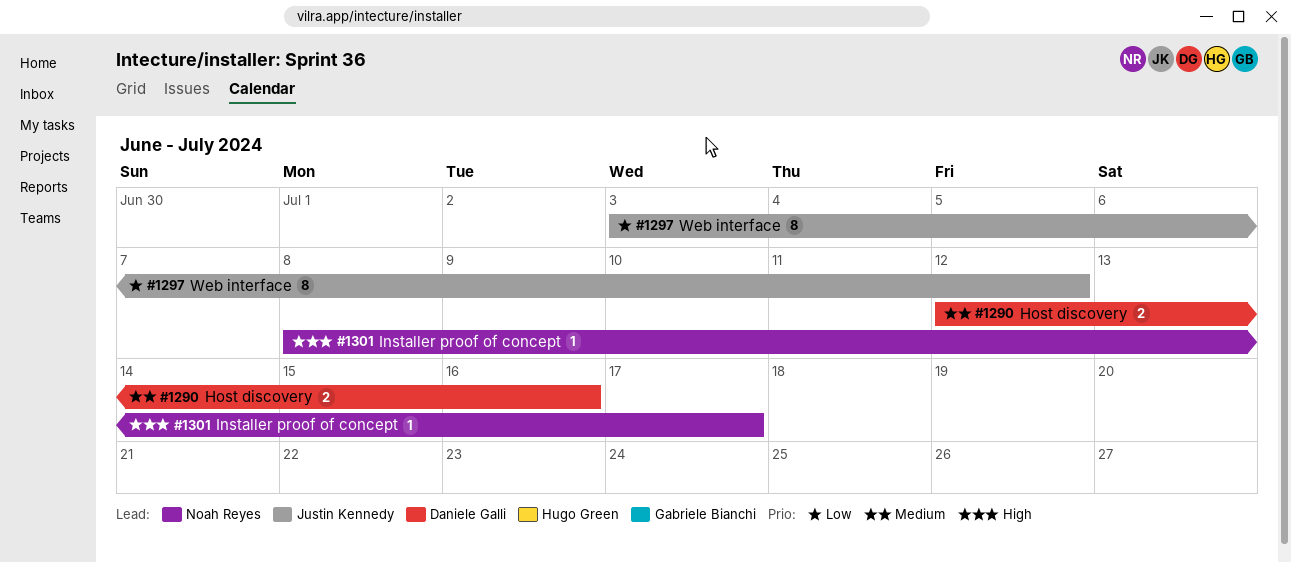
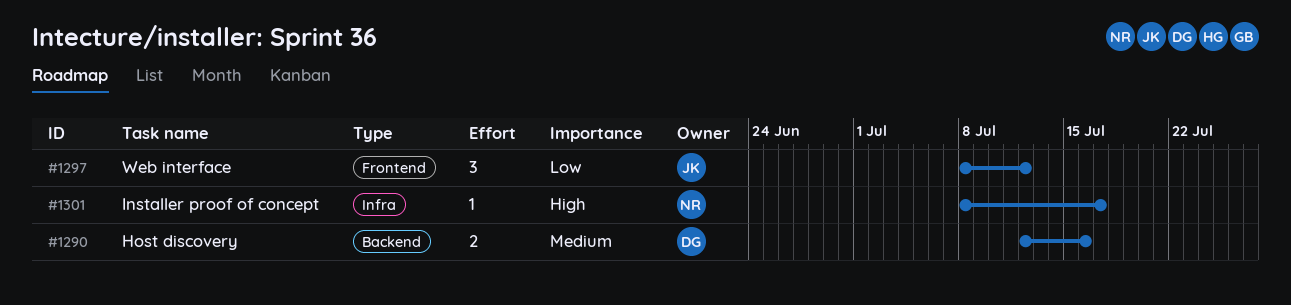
#1297, estimate: 8 -> 3
#1297, start: Jul 3 -> Jul 8

